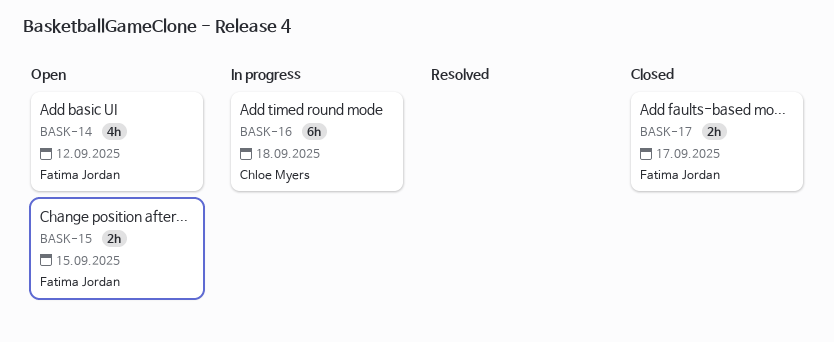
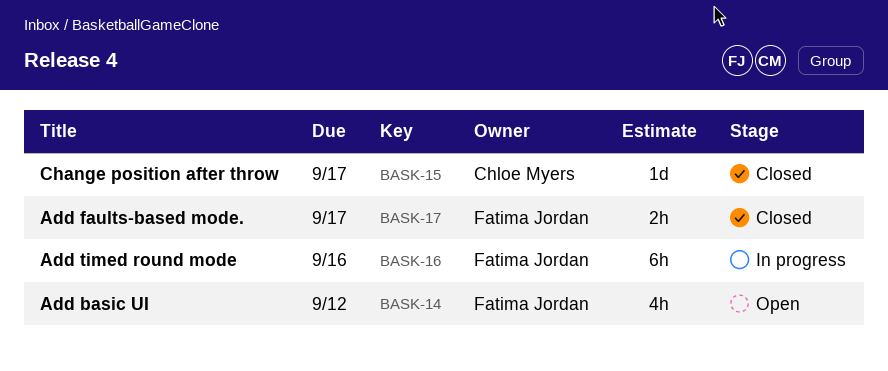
BASK-15, status: Open -> Closed
BASK-15, owner: Fatima Jordan -> Chloe Myers
BASK-15, estimate: 2h -> 1d
BASK-15, due: Sep 15 -> Sep 17
BASK-16, owner: Chloe Myers -> Fatima Jordan
BASK-16, due: Sep 18 -> Sep 16

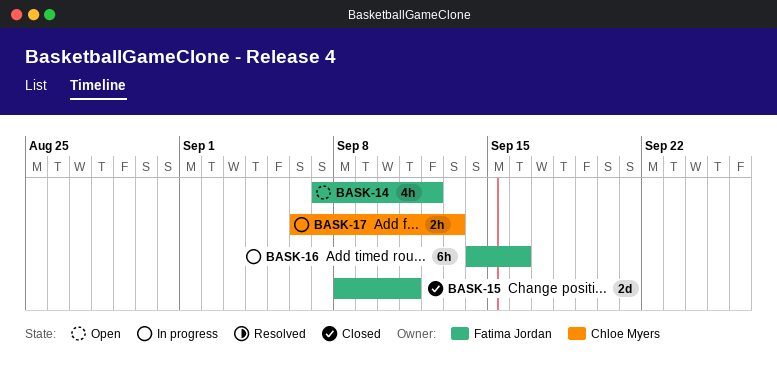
BASK-15, owner: Chloe Myers -> Fatima Jordan
BASK-15, estimate: 1d -> 2d
BASK-15, due: Sep 17 -> Sep 11
BASK-17, status: Closed -> In progress
BASK-17, owner: Fatima Jordan -> Chloe Myers
BASK-17, due: Sep 17 -> Sep 13

